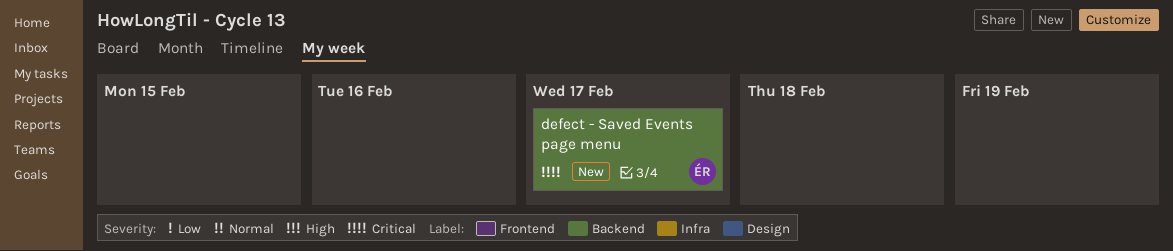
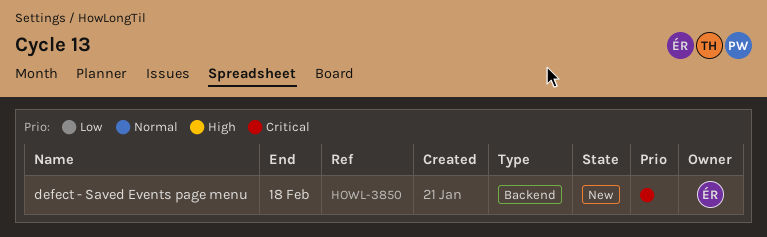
defect - Saved Events page menu, due: Feb 17 -> Feb 18

